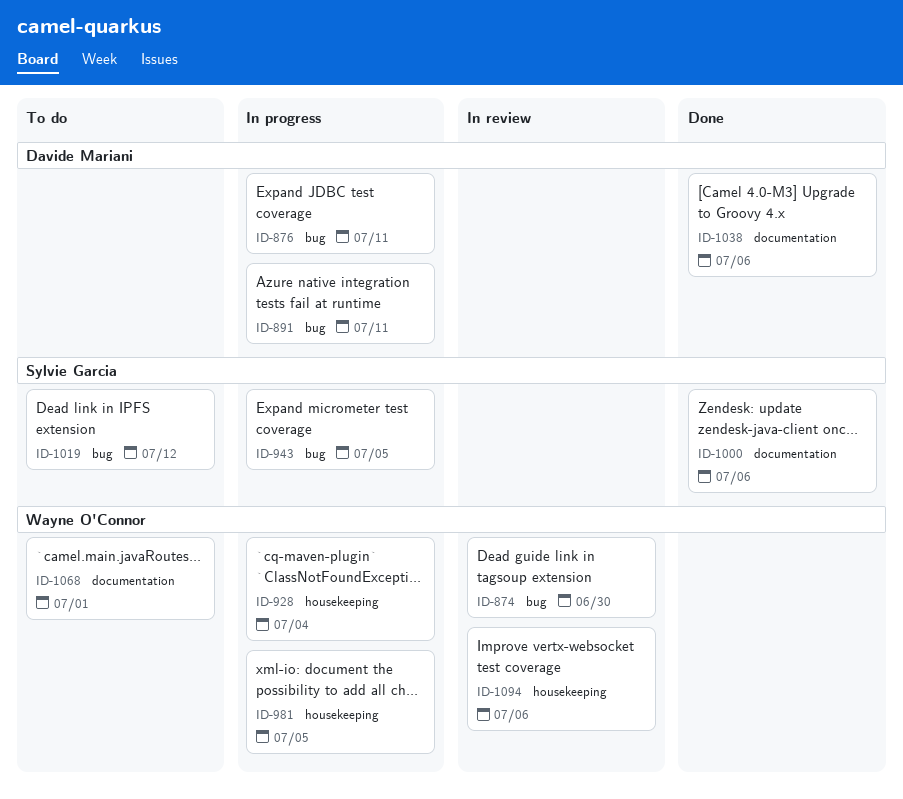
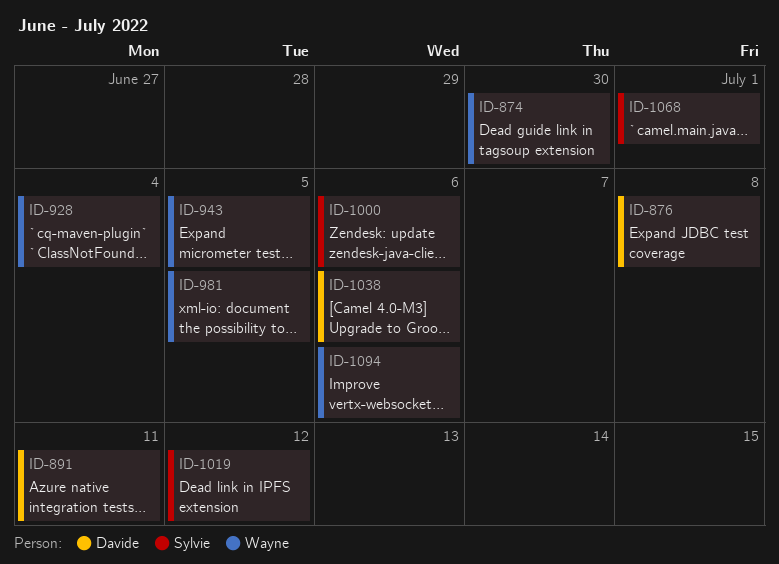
ID-876, due: Jul 11 -> Jul 8
ID-943, owner: Sylvie Garcia -> Wayne O'Connor
ID-1068, owner: Wayne O'Connor -> Sylvie Garcia

